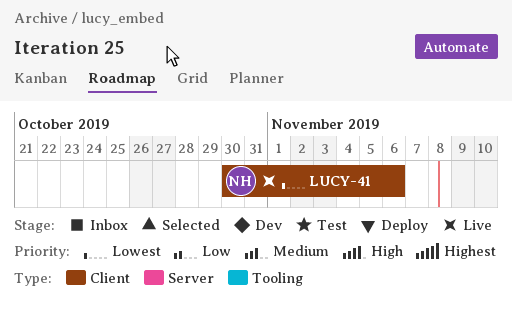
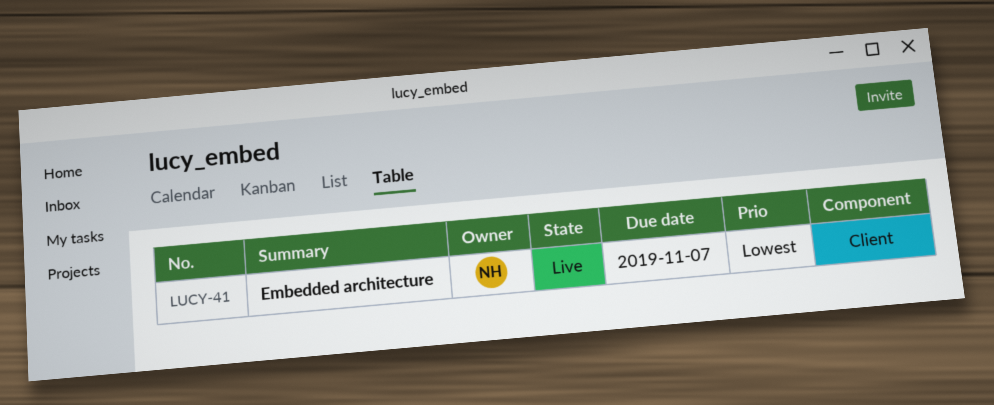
LUCY-41, due: Nov 6 -> Nov 7

